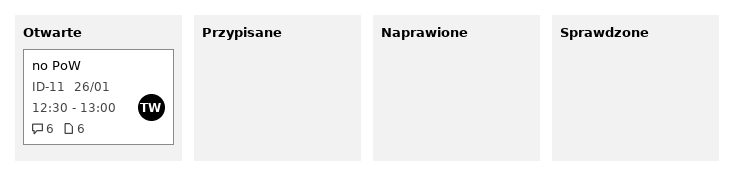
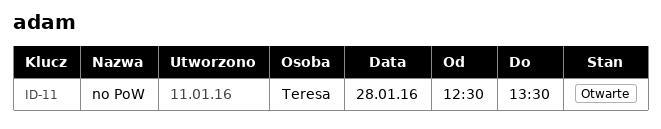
ID-11, day: Jan 26 -> Jan 28
ID-11, ends: 13:00 -> 13:30

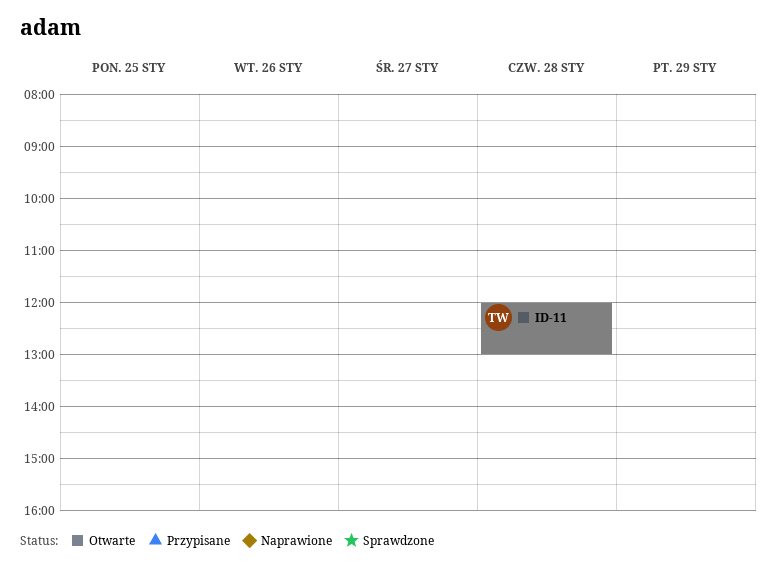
ID-11, begins: 12:30 -> 12:00
ID-11, ends: 13:30 -> 13:00

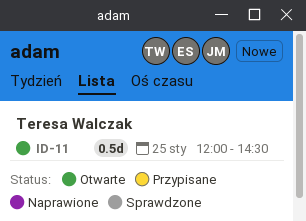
ID-11, day: Jan 28 -> Jan 25
ID-11, ends: 13:00 -> 14:30

